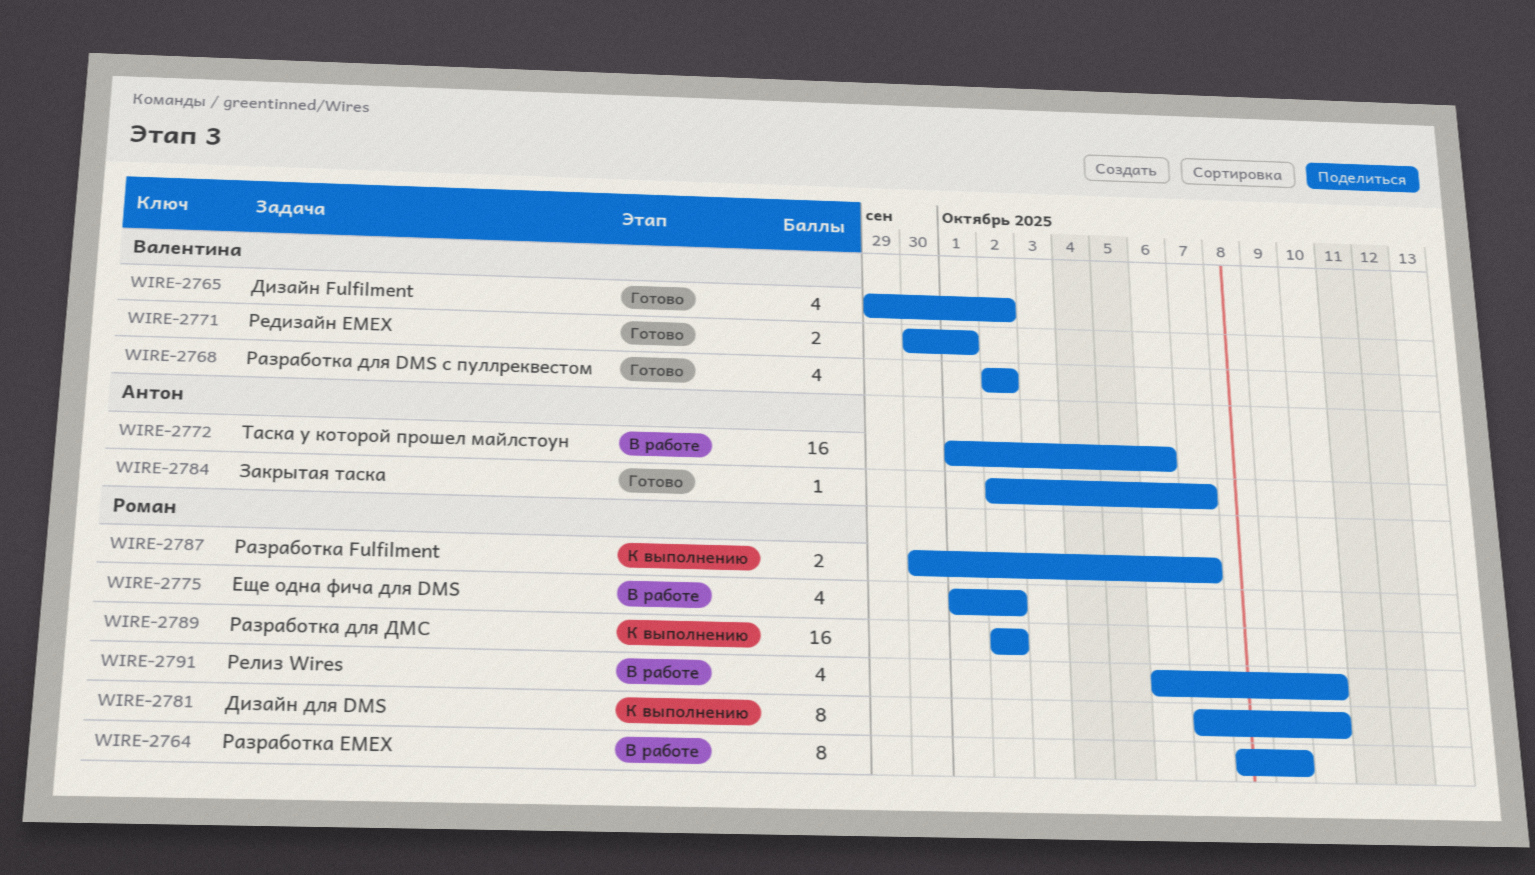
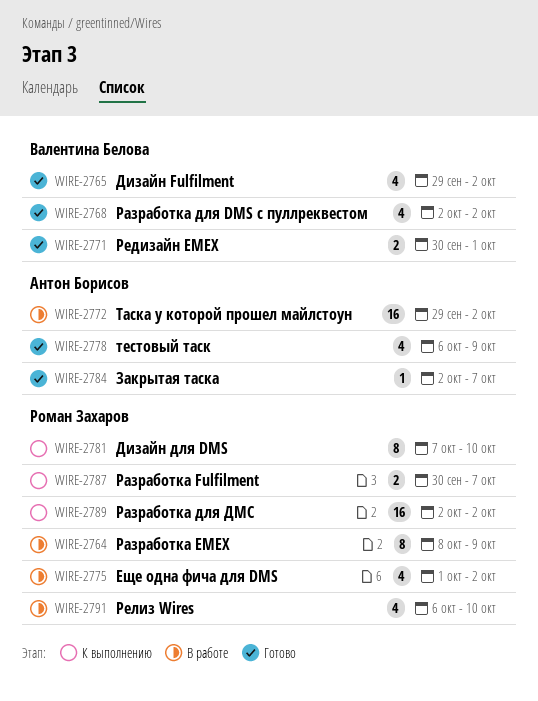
WIRE-2772, start: Oct 1 -> Sep 29
WIRE-2772, due: Oct 6 -> Oct 2
WIRE-2778: none -> present

